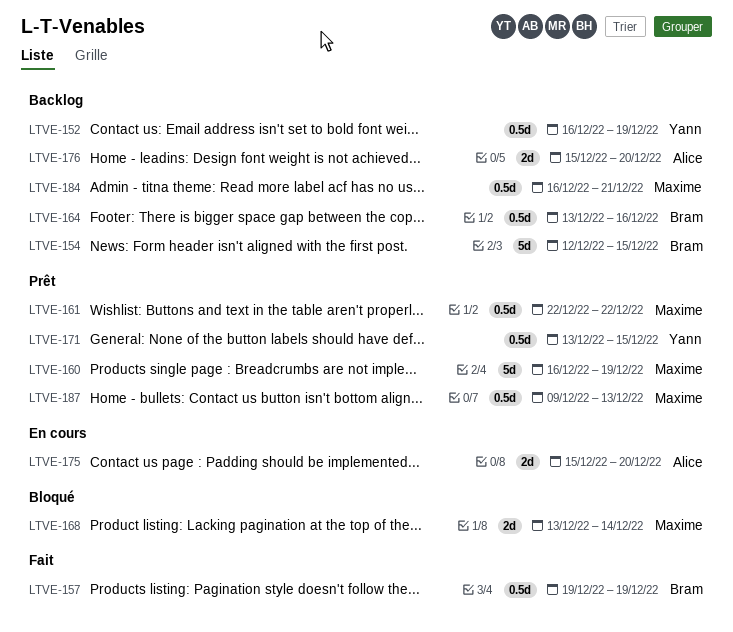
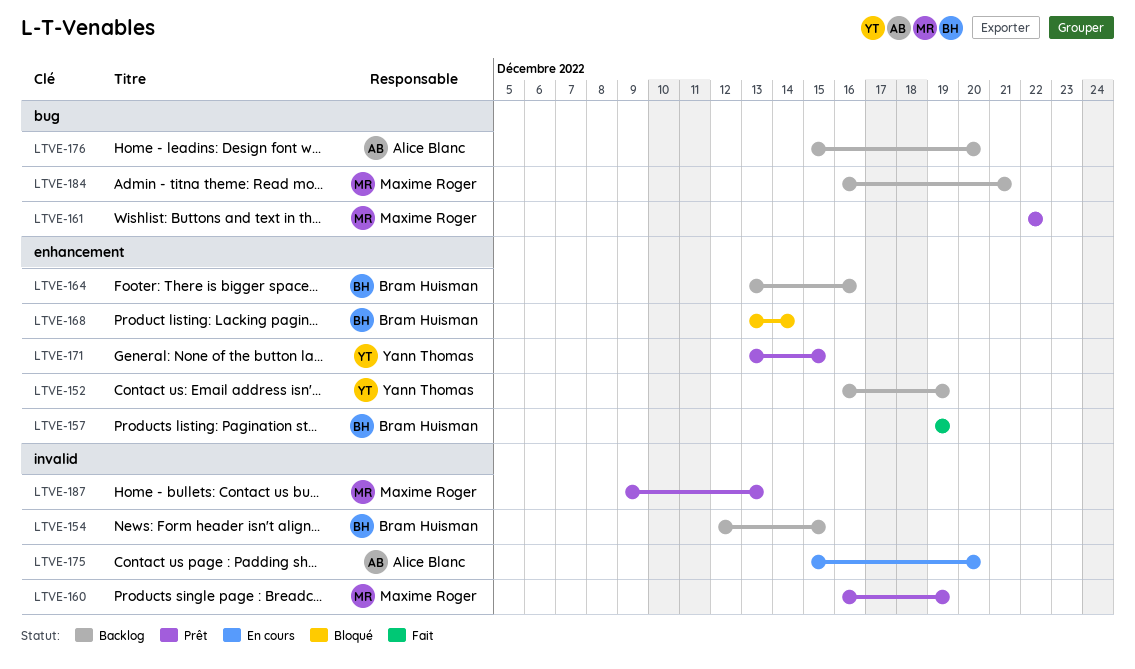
LTVE-168, owner: Maxime Roger -> Bram Huisman

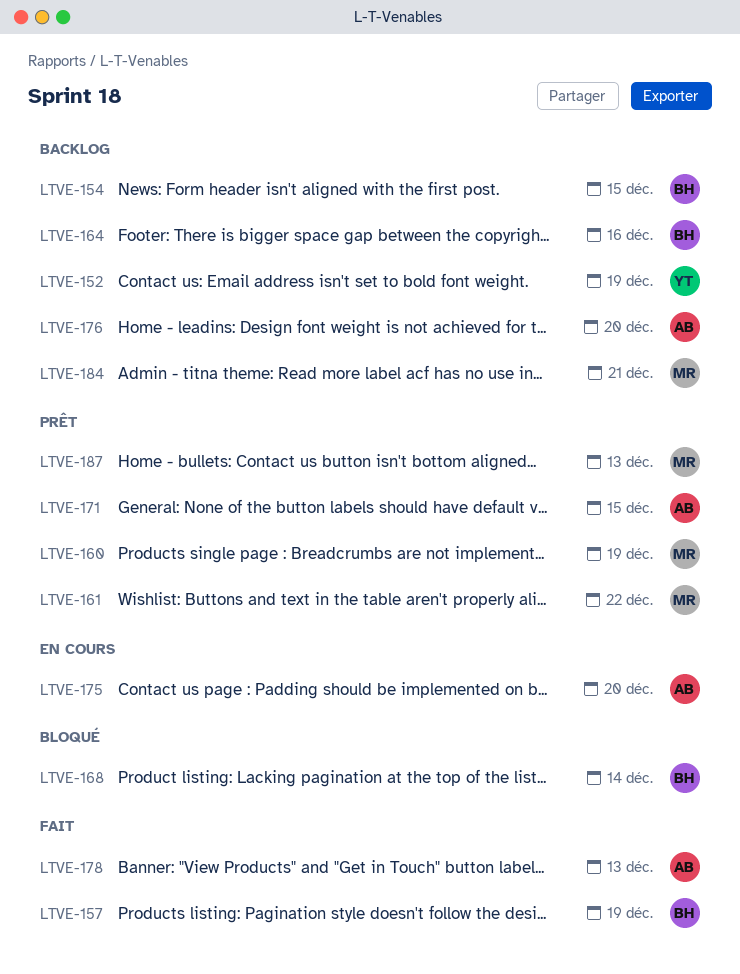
LTVE-171, owner: Yann Thomas -> Alice Blanc
LTVE-178: none -> present

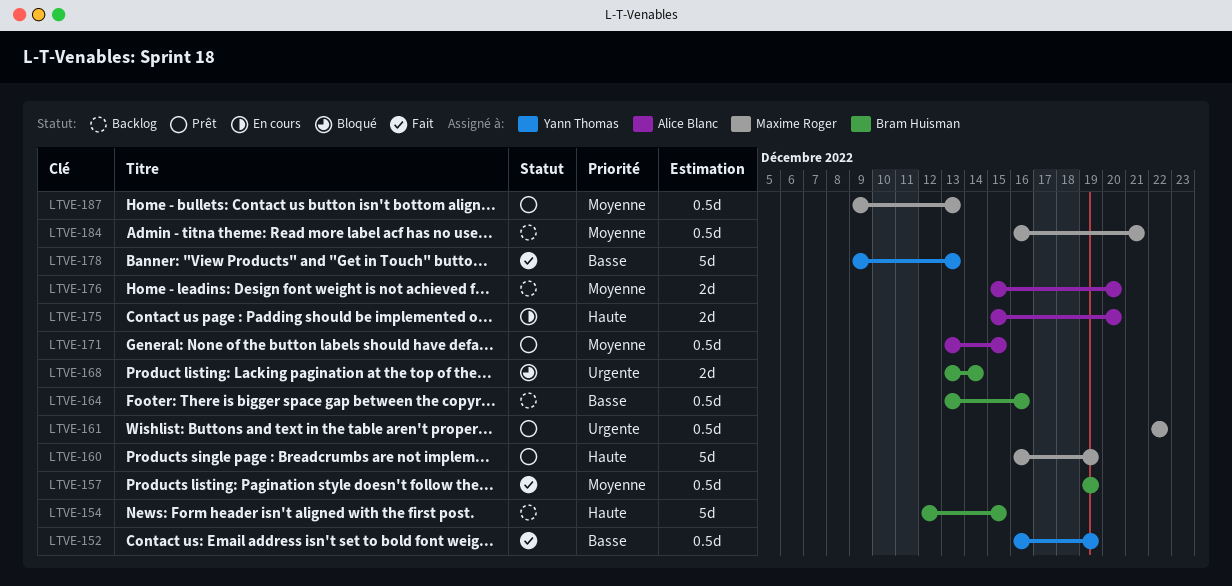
LTVE-152, status: Backlog -> Fait
LTVE-178, owner: Alice Blanc -> Yann Thomas

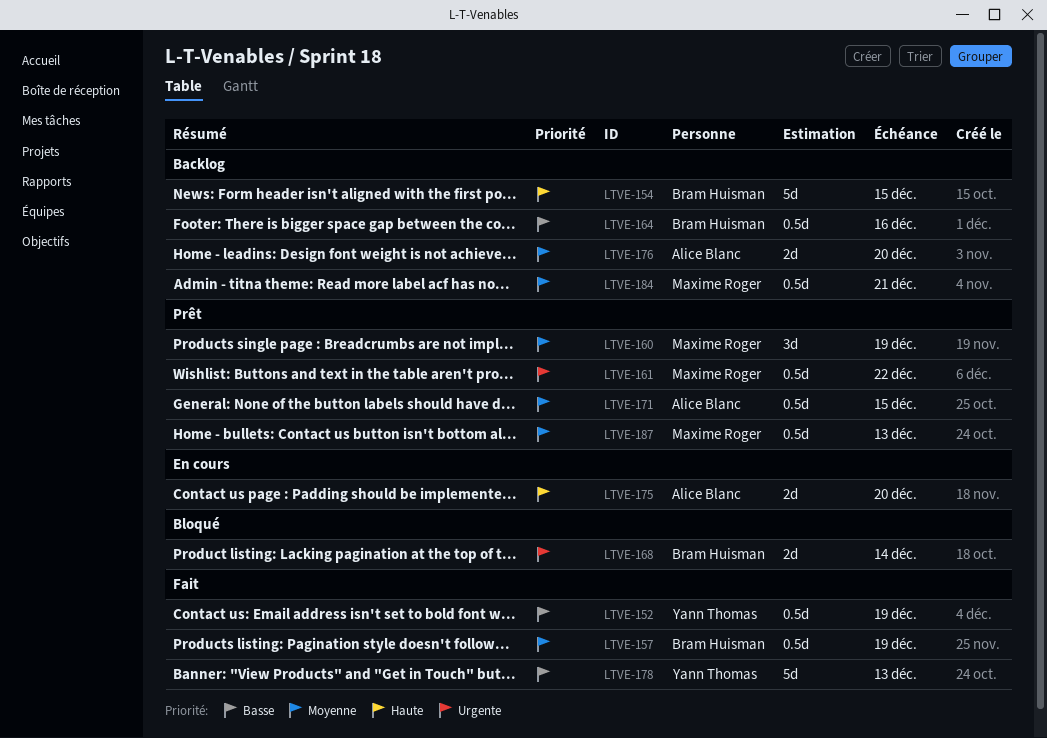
LTVE-160, priority: Haute -> Moyenne
LTVE-160, estimate: 5d -> 3d

